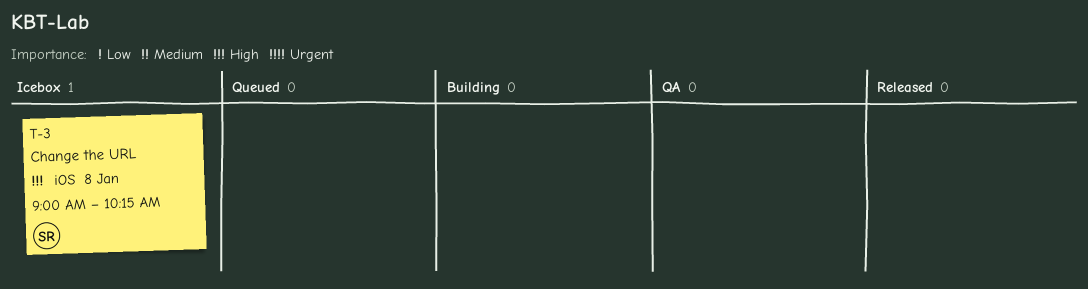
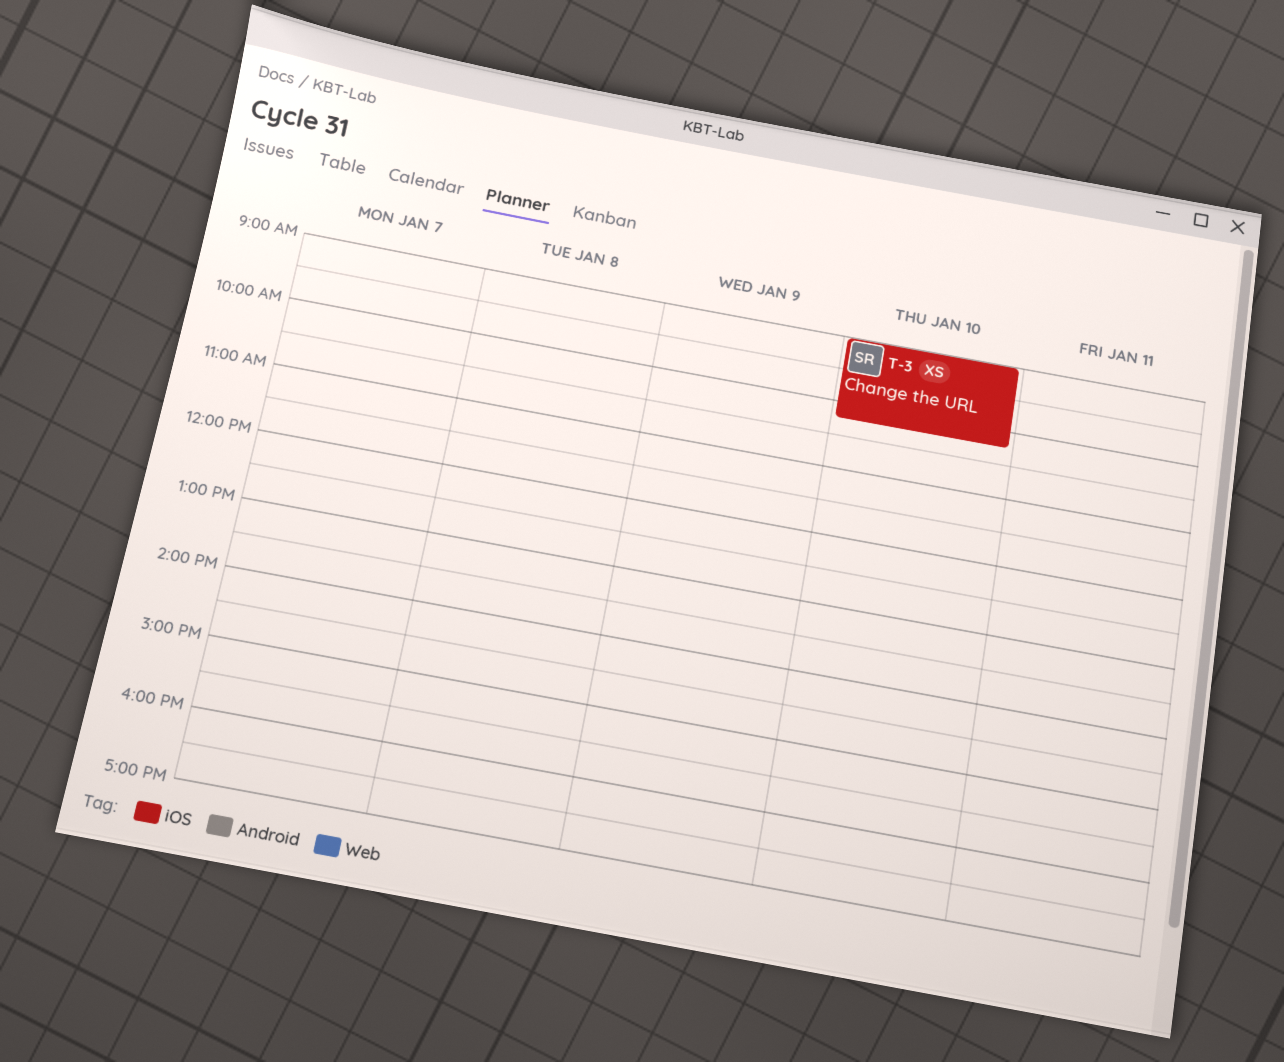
T-3, day: Jan 8 -> Jan 10

